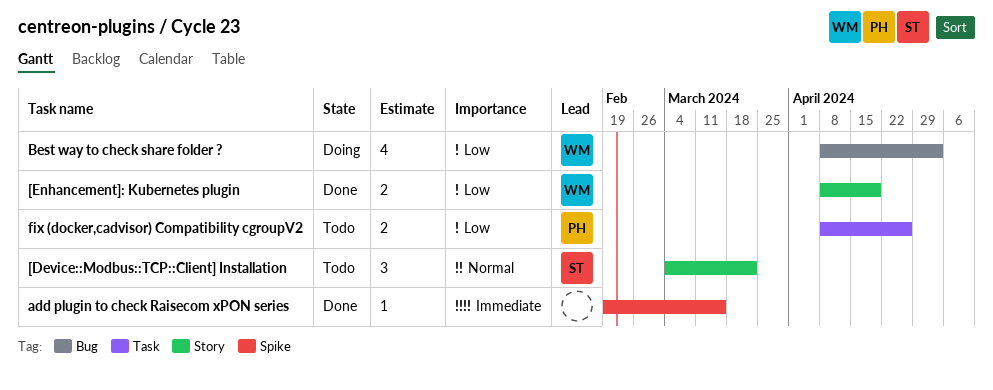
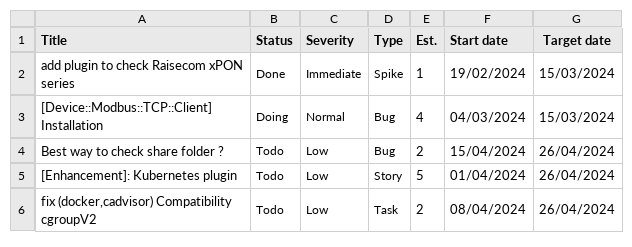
[Device::Modbus::TCP::Client] Installation, status: Todo -> Doing
[Device::Modbus::TCP::Client] Installation, label: Story -> Bug
[Device::Modbus::TCP::Client] Installation, estimate: 3 -> 4
[Device::Modbus::TCP::Client] Installation, due: Mar 22 -> Mar 15
[Enhancement]: Kubernetes plugin, status: Done -> Todo
[Enhancement]: Kubernetes plugin, estimate: 2 -> 5
[Enhancement]: Kubernetes plugin, start: Apr 8 -> Apr 1
[Enhancement]: Kubernetes plugin, due: Apr 19 -> Apr 26
Best way to check share folder ?, status: Doing -> Todo
Best way to check share folder ?, estimate: 4 -> 2
Best way to check share folder ?, start: Apr 8 -> Apr 15
Best way to check share folder ?, due: May 3 -> Apr 26

